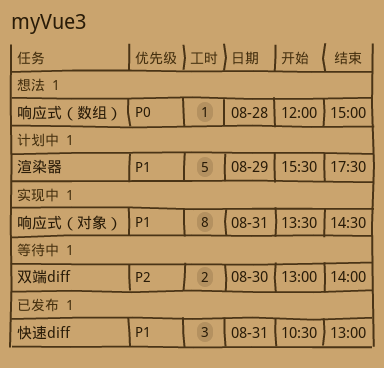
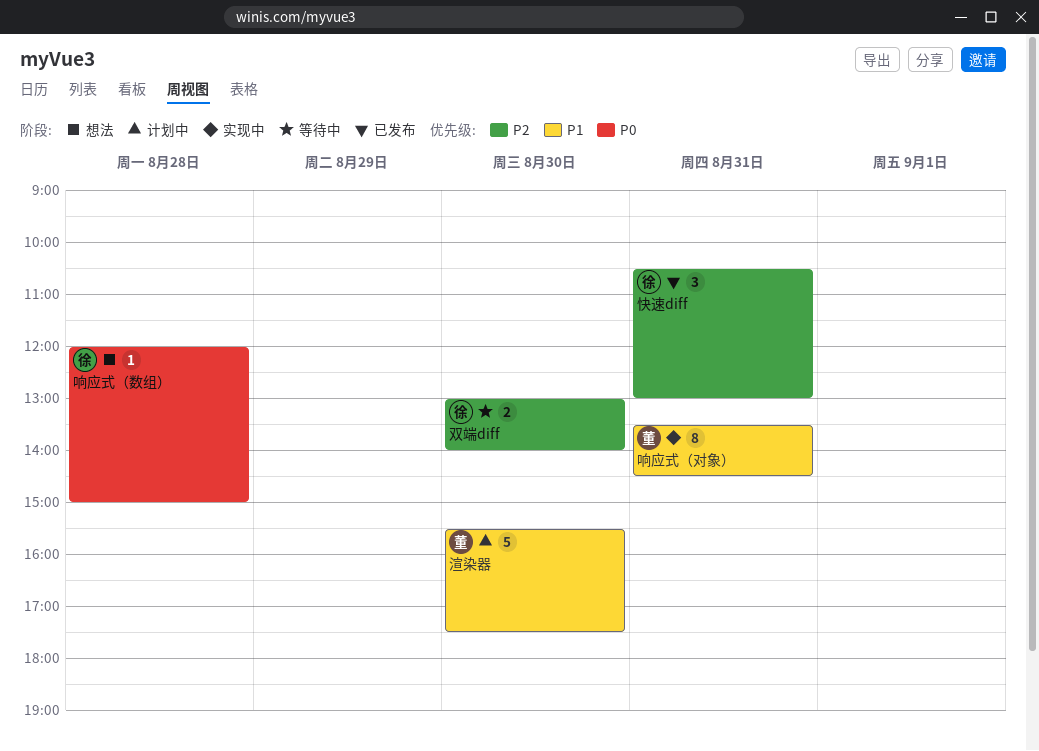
快速diff, priority: P1 -> P2
渲染器, day: Aug 29 -> Aug 30

